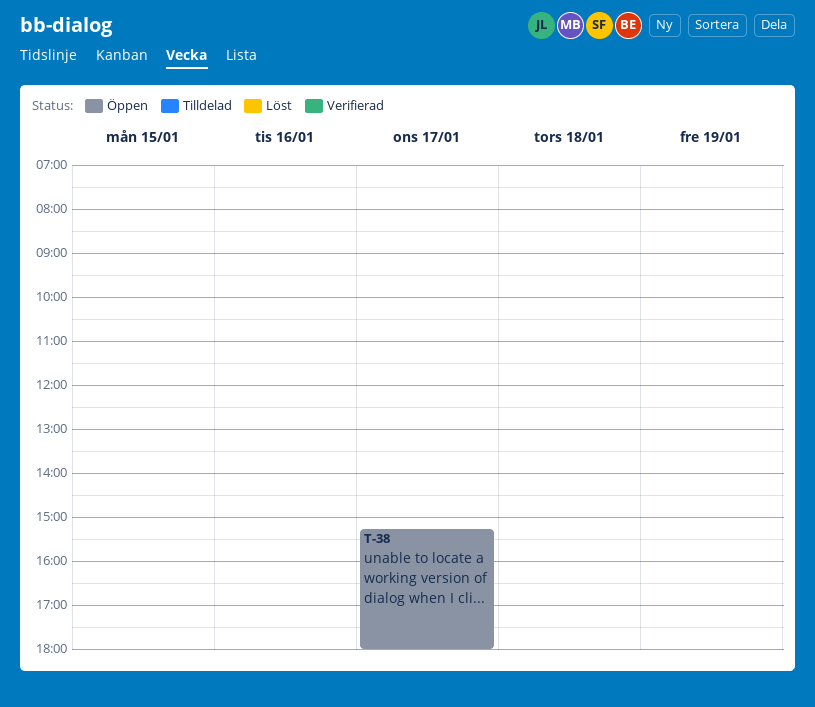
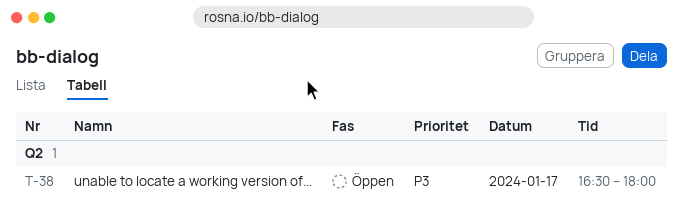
T-38, begins: 15:15 -> 16:30

